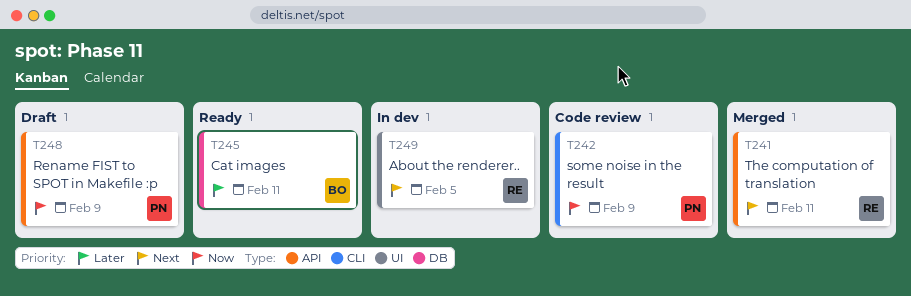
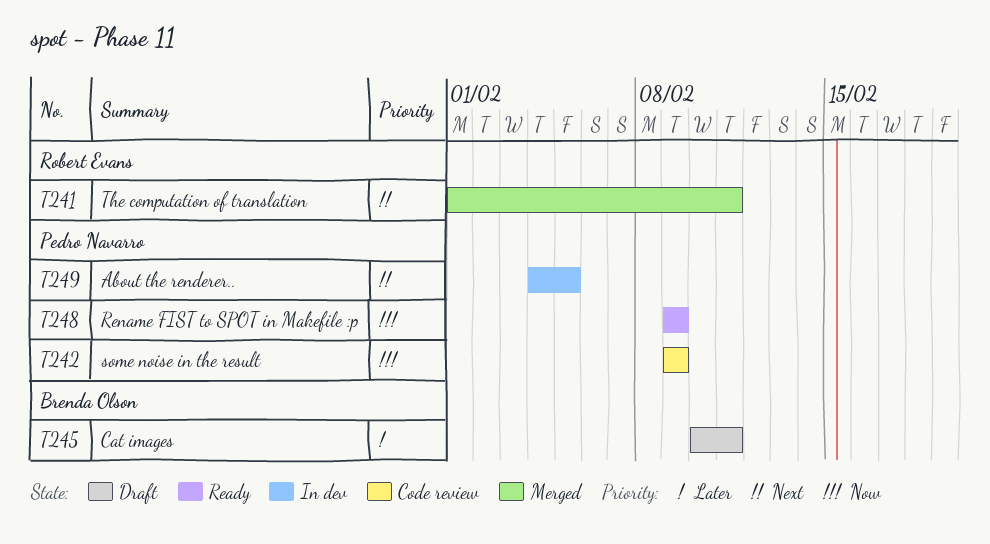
T245, status: Ready -> Draft
T248, status: Draft -> Ready
T249, owner: Robert Evans -> Pedro Navarro

